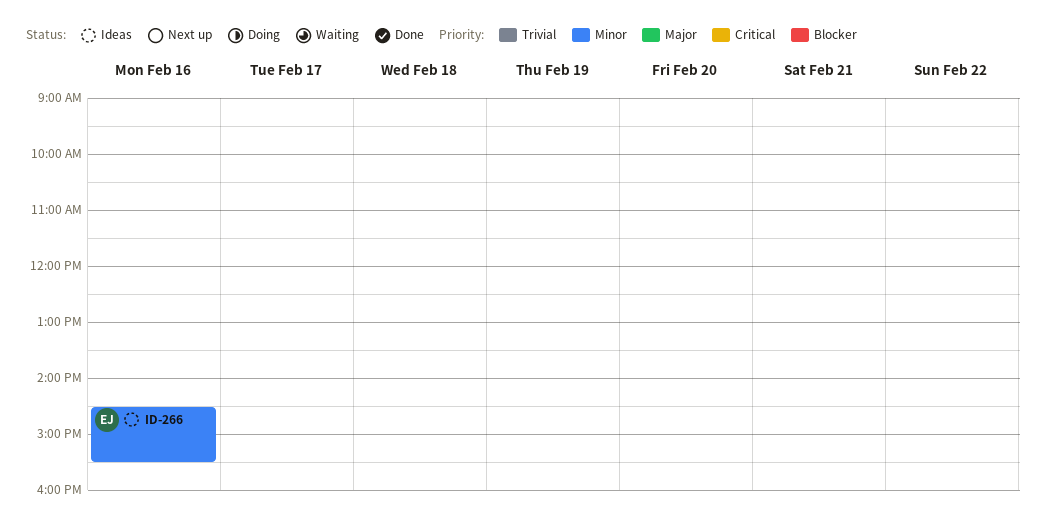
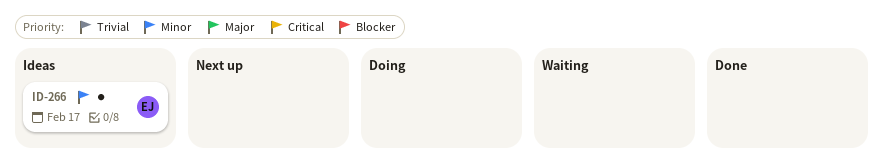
ID-266, day: Feb 16 -> Feb 17

